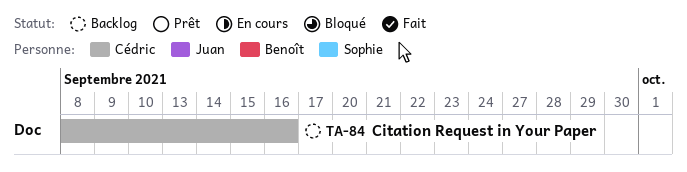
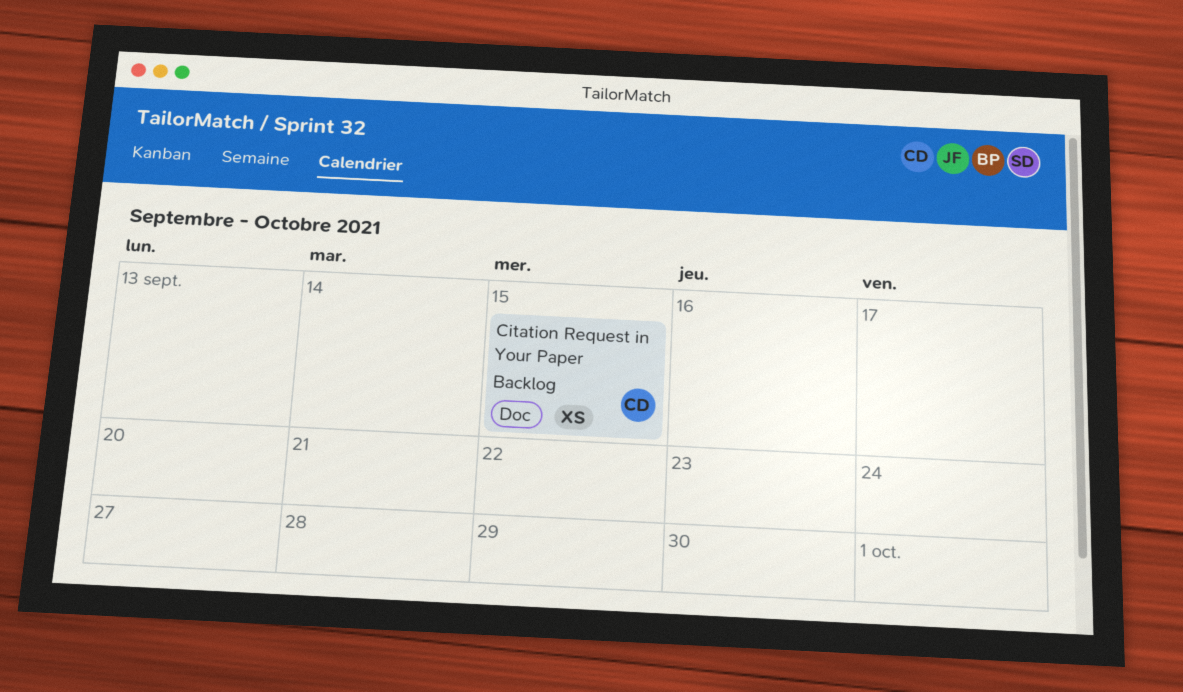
Citation Request in Your Paper, due: Sep 16 -> Sep 15

